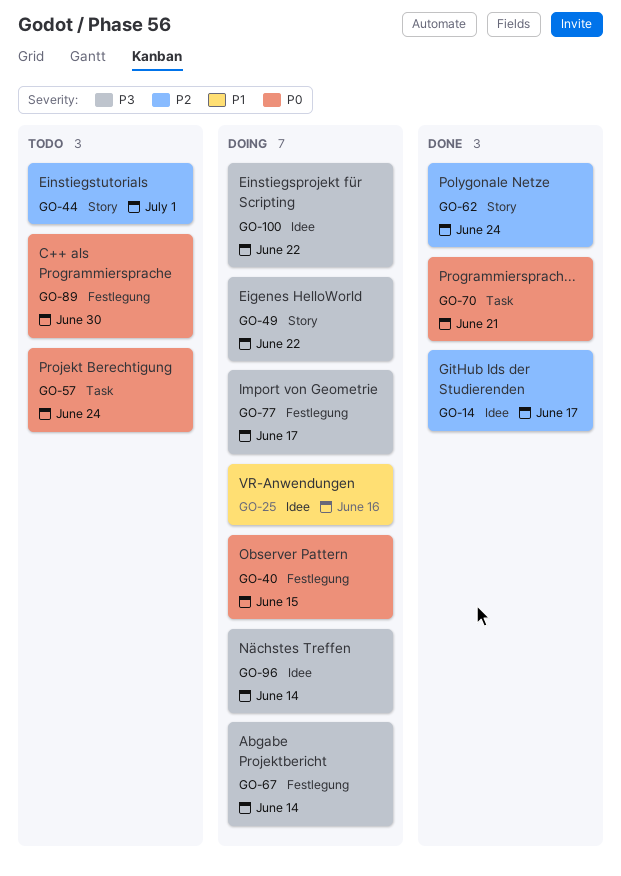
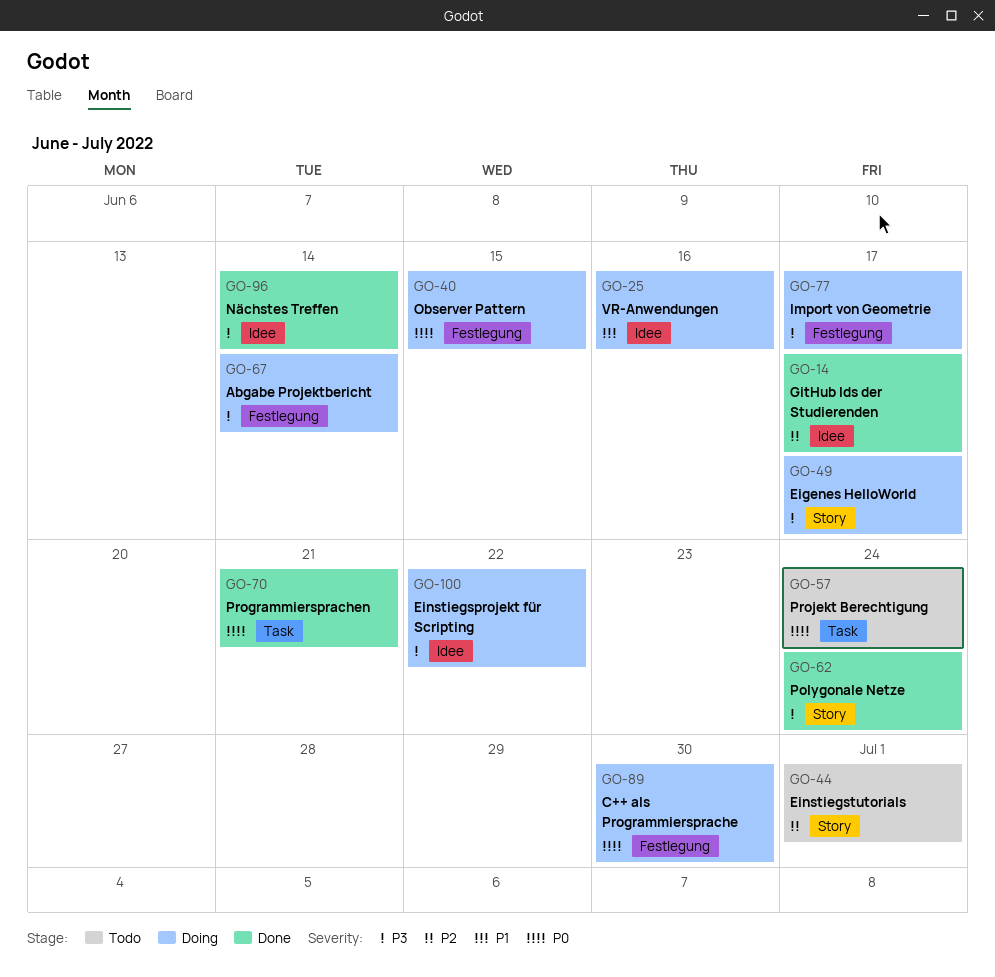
GO-49, due: Jun 22 -> Jun 17
GO-62, priority: P2 -> P3
GO-89, status: Todo -> Doing
GO-96, status: Doing -> Done

